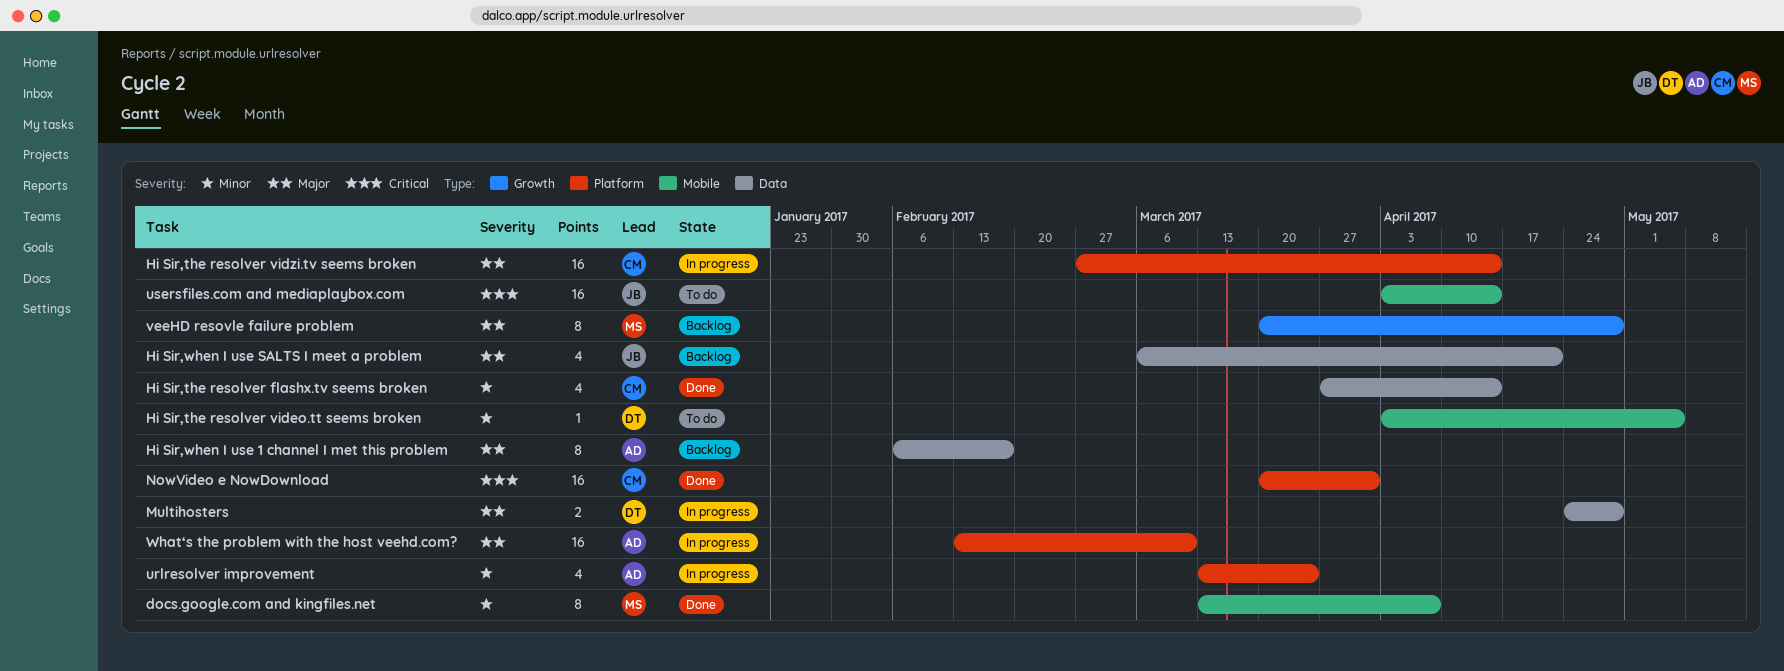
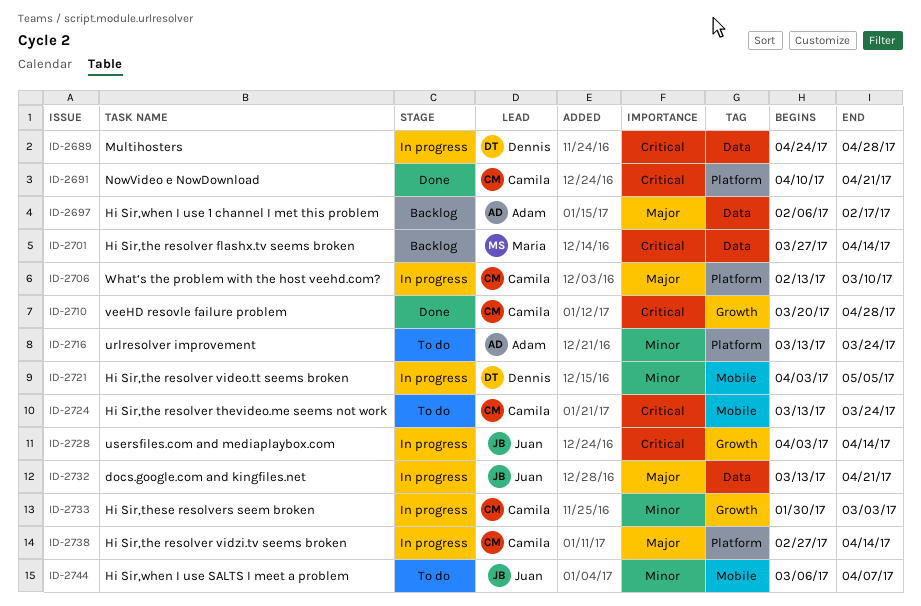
docs.google.com and kingfiles.net, status: Done -> In progress
docs.google.com and kingfiles.net, owner: Maria -> Juan
docs.google.com and kingfiles.net, priority: Minor -> Major
docs.google.com and kingfiles.net, label: Mobile -> Data
docs.google.com and kingfiles.net, due: Apr 7 -> Apr 21
Hi Sir,the resolver flashx.tv seems broken, status: Done -> Backlog
Hi Sir,the resolver flashx.tv seems broken, owner: Camila -> Maria
Hi Sir,the resolver flashx.tv seems broken, priority: Minor -> Critical
Hi Sir,the resolver thevideo.me seems not work: none -> present
Hi Sir,the resolver video.tt seems broken, status: To do -> In progress
Hi Sir,these resolvers seem broken: none -> present
Hi Sir,when I use SALTS I meet a problem, status: Backlog -> To do
Hi Sir,when I use SALTS I meet a problem, priority: Major -> Minor
Hi Sir,when I use SALTS I meet a problem, label: Data -> Mobile
Hi Sir,when I use SALTS I meet a problem, due: Apr 21 -> Apr 7
Multihosters, priority: Major -> Critical
NowVideo e NowDownload, start: Mar 20 -> Apr 10
NowVideo e NowDownload, due: Mar 31 -> Apr 21
urlresolver improvement, status: In progress -> To do
usersfiles.com and mediaplaybox.com, status: To do -> In progress
usersfiles.com and mediaplaybox.com, label: Mobile -> Growth
veeHD resovle failure problem, status: Backlog -> Done
veeHD resovle failure problem, owner: Maria -> Camila
veeHD resovle failure problem, priority: Major -> Critical
What‘s the problem with the host veehd.com?, owner: Adam -> Camila

